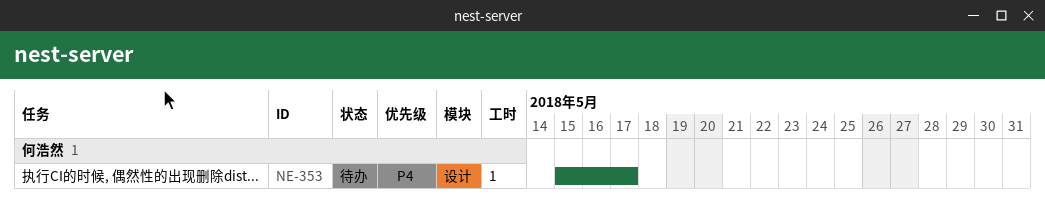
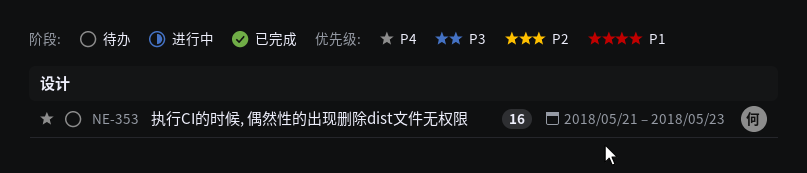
NE-353, estimate: 1 -> 16
NE-353, start: May 15 -> May 21
NE-353, due: May 17 -> May 23

